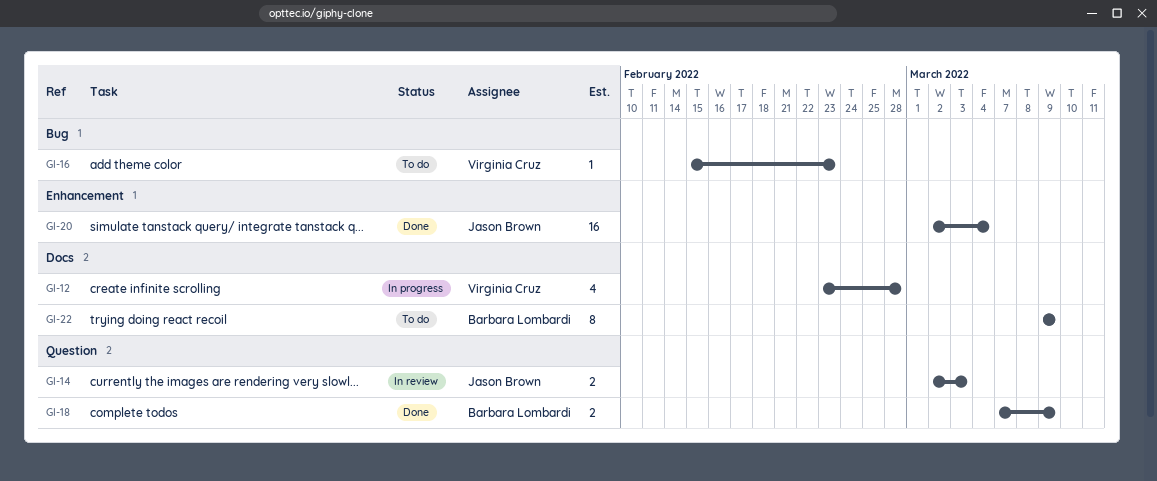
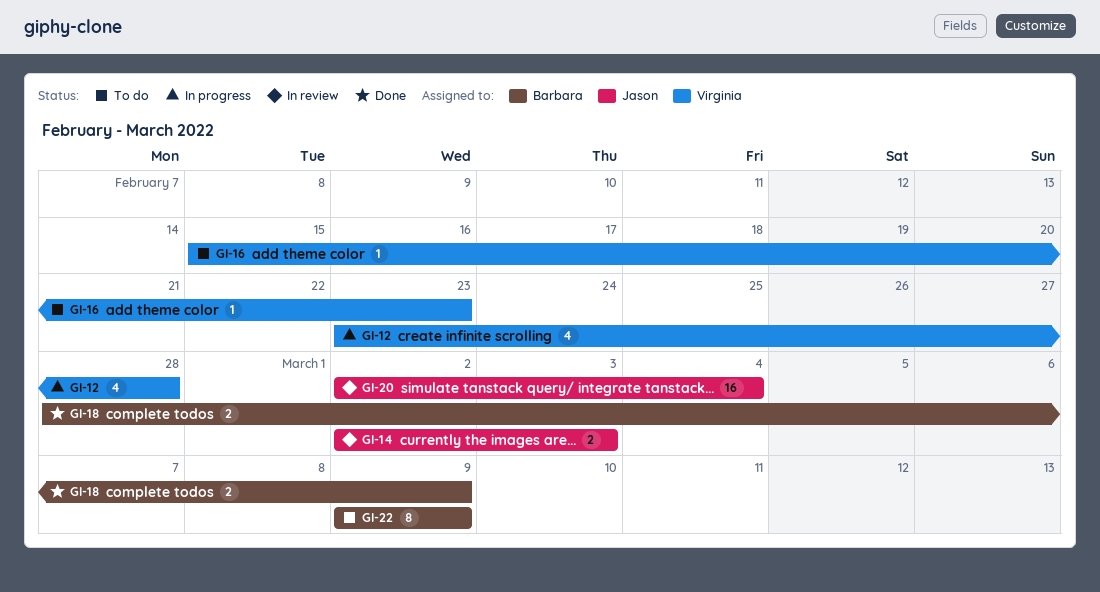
GI-18, start: Mar 7 -> Feb 28
GI-20, status: Done -> In review

